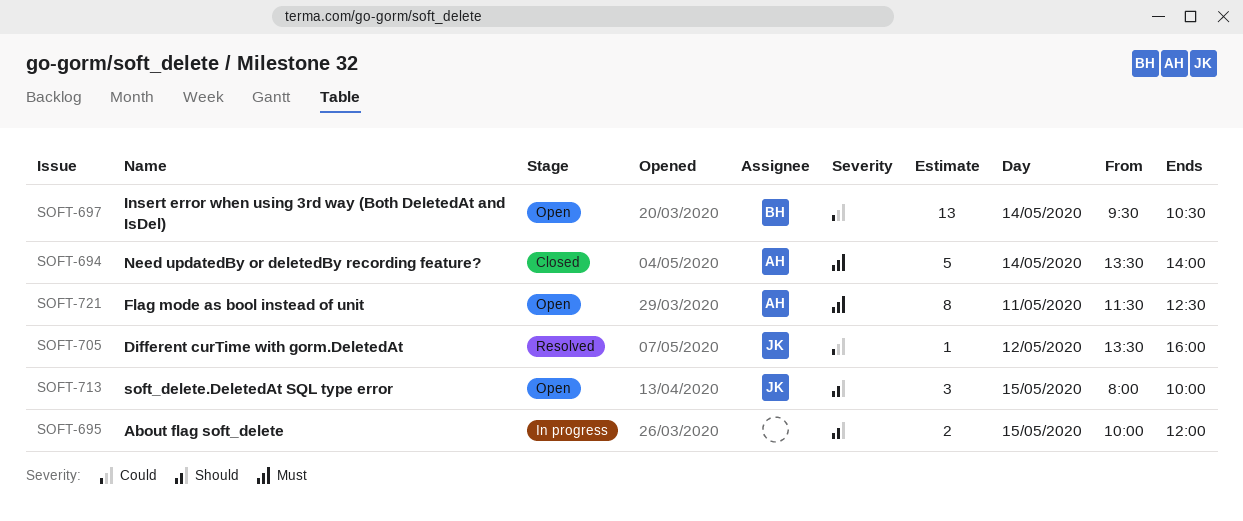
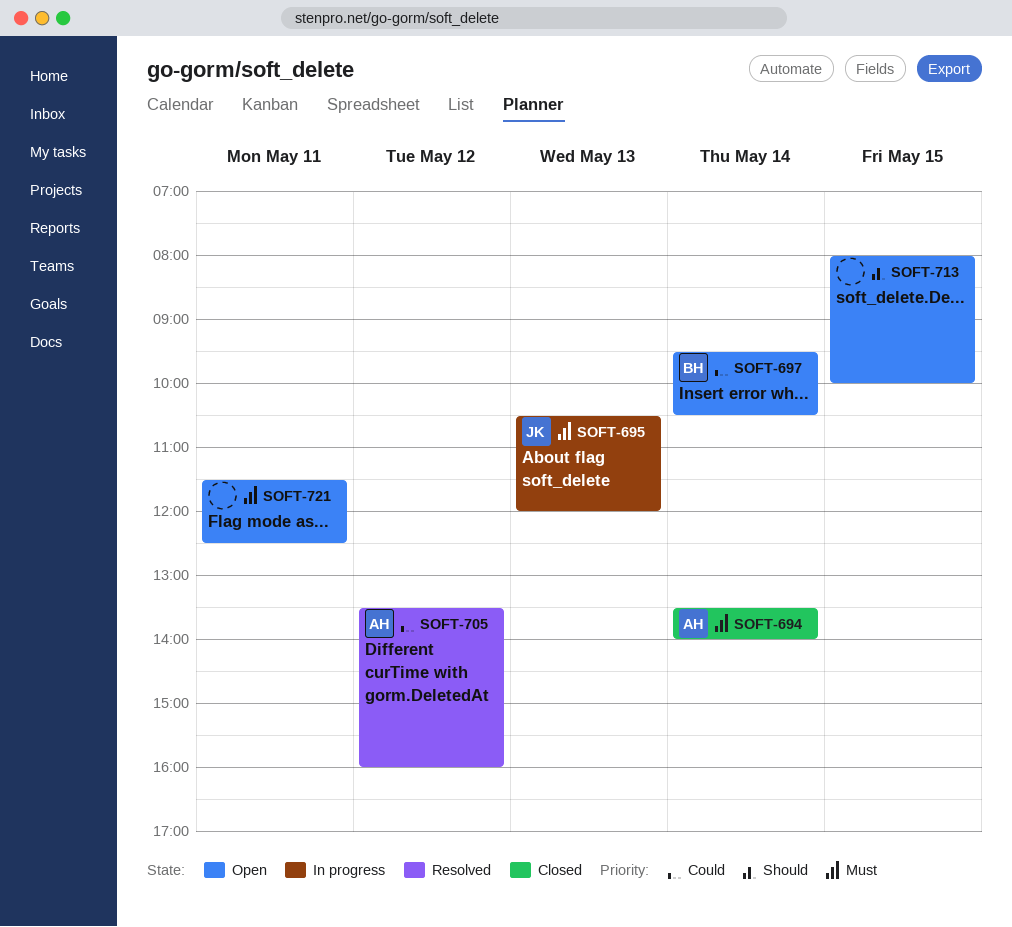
SOFT-695, owner: none -> JK
SOFT-695, priority: Should -> Must
SOFT-695, day: May 15 -> May 13
SOFT-695, begins: 10:00 -> 10:30
SOFT-705, owner: JK -> AH
SOFT-713, owner: JK -> none
SOFT-721, owner: AH -> none

